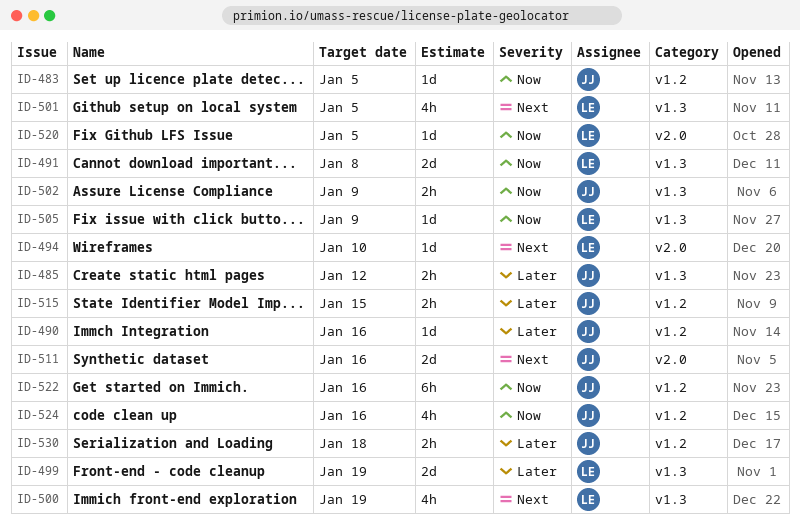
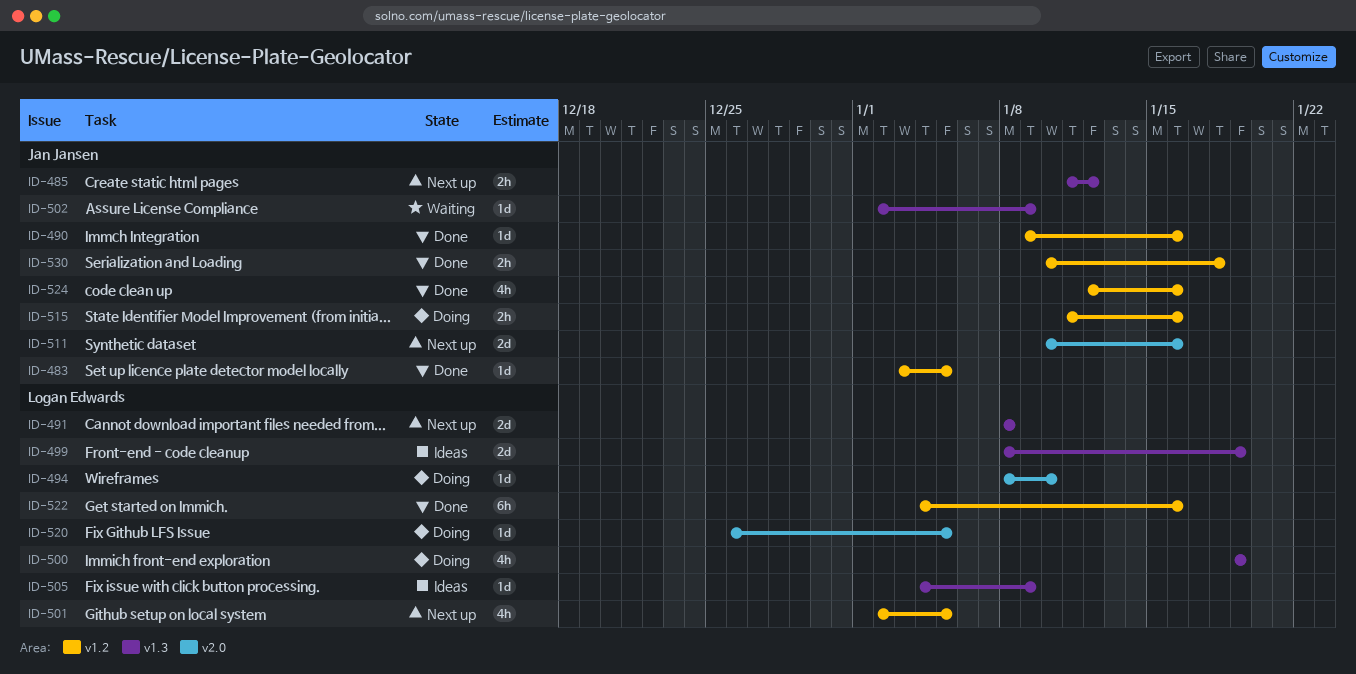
ID-501, label: v1.3 -> v1.2
ID-502, estimate: 2h -> 1d
ID-515, due: Jan 15 -> Jan 16
ID-522, owner: Jan Jansen -> Logan Edwards

